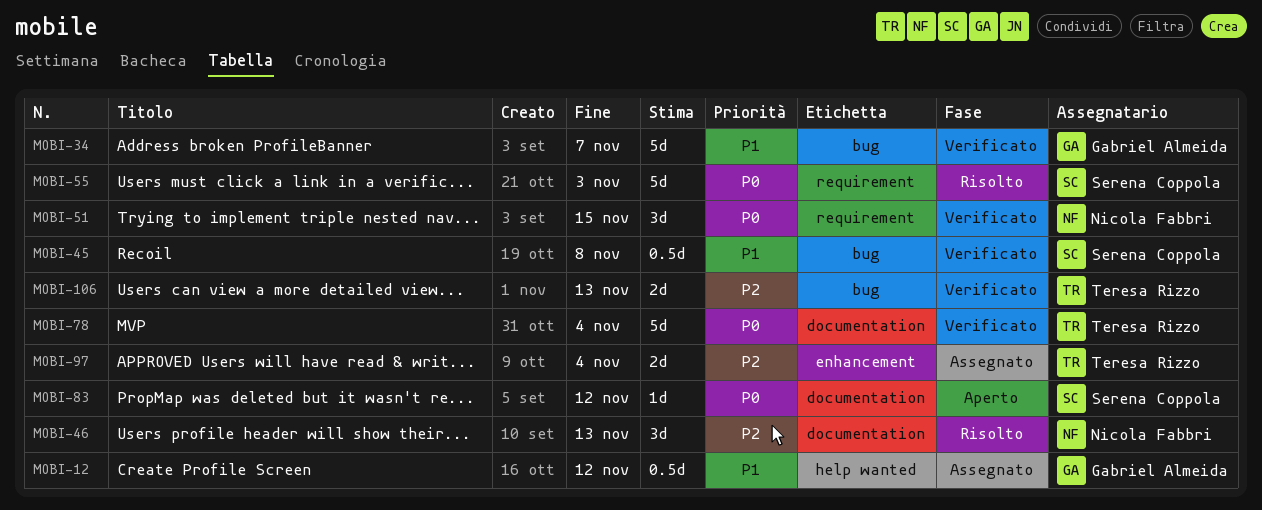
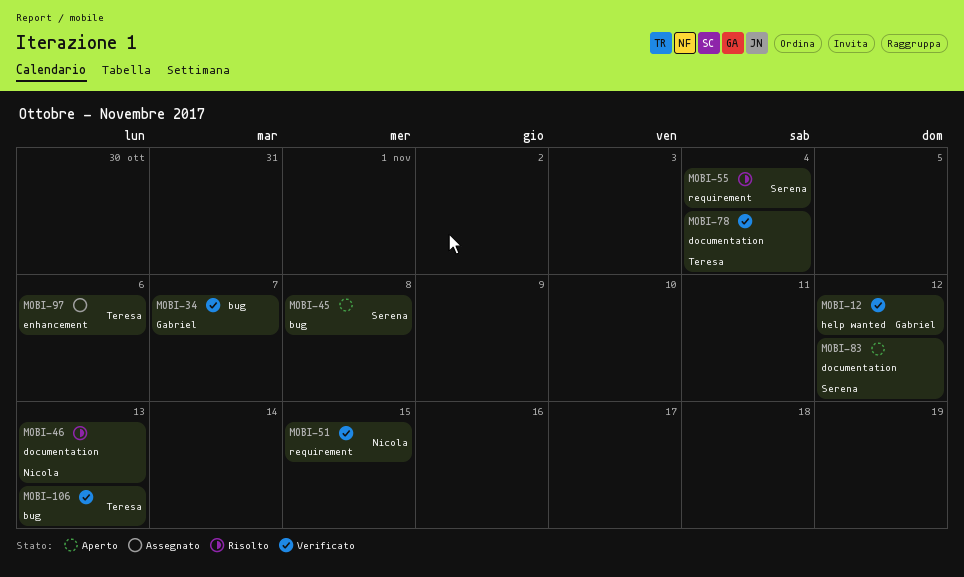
MOBI-12, status: Assegnato -> Verificato
MOBI-45, status: Verificato -> Aperto
MOBI-55, due: Nov 3 -> Nov 4
MOBI-97, due: Nov 4 -> Nov 6

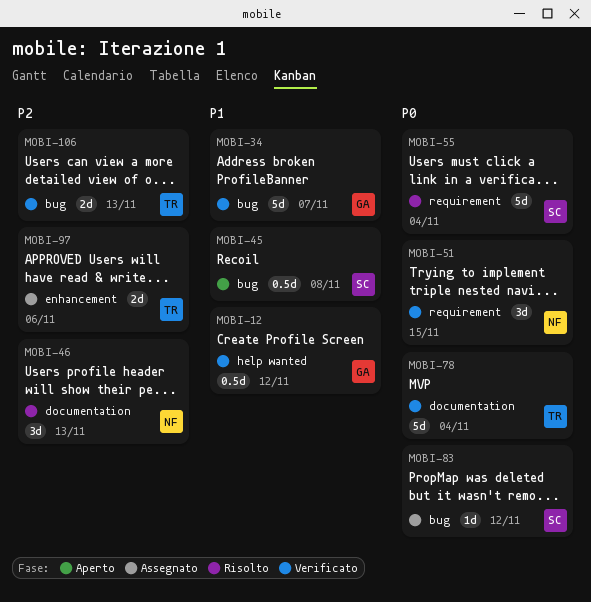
MOBI-83, status: Aperto -> Assegnato
MOBI-83, label: documentation -> bug

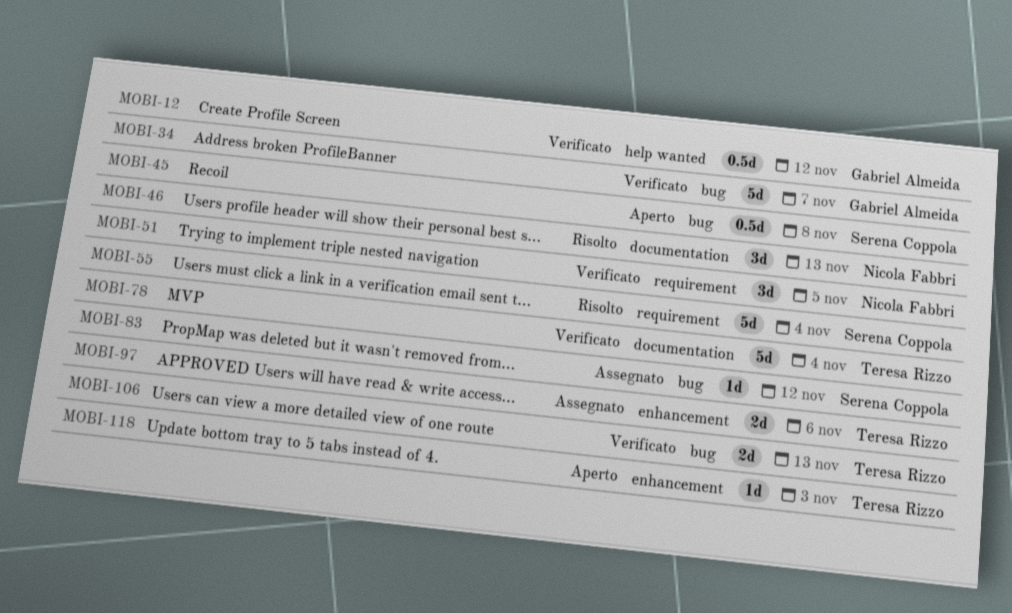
MOBI-51, due: Nov 15 -> Nov 5
MOBI-118: none -> present

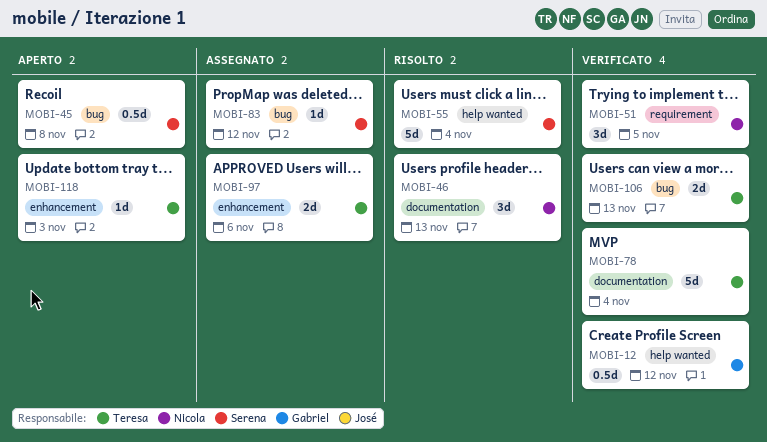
MOBI-34: present -> none
MOBI-55, label: requirement -> help wanted

